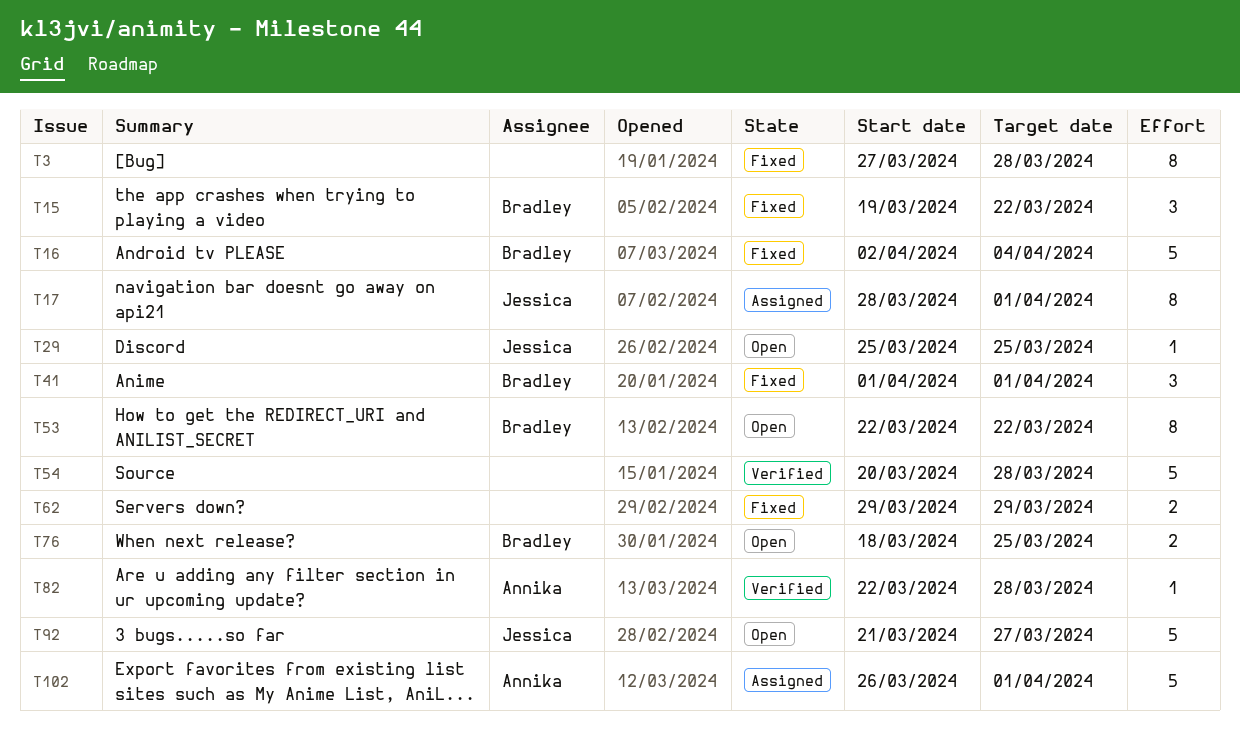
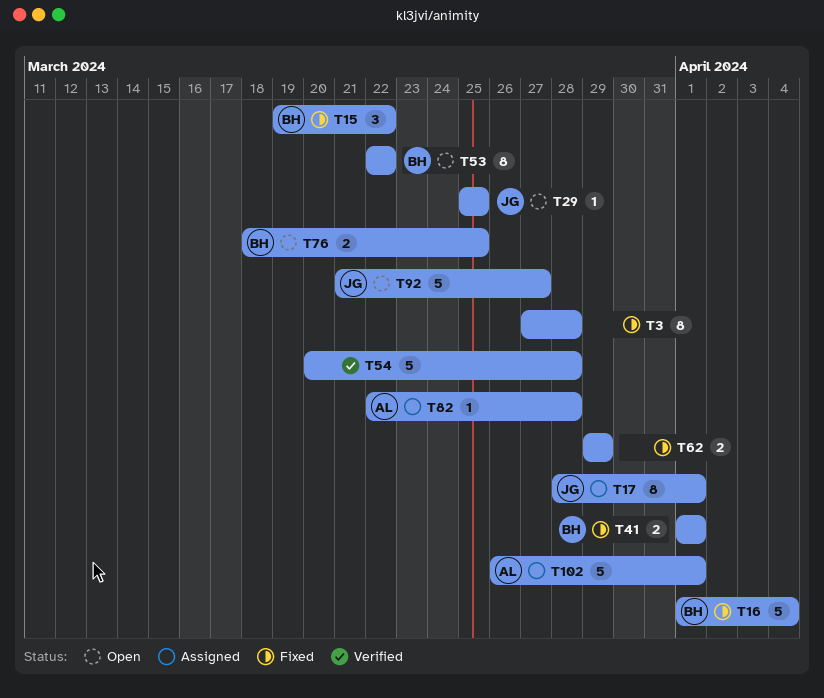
T16, start: Apr 2 -> Apr 1
T41, estimate: 3 -> 2
T82, status: Verified -> Assigned

